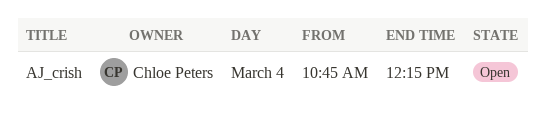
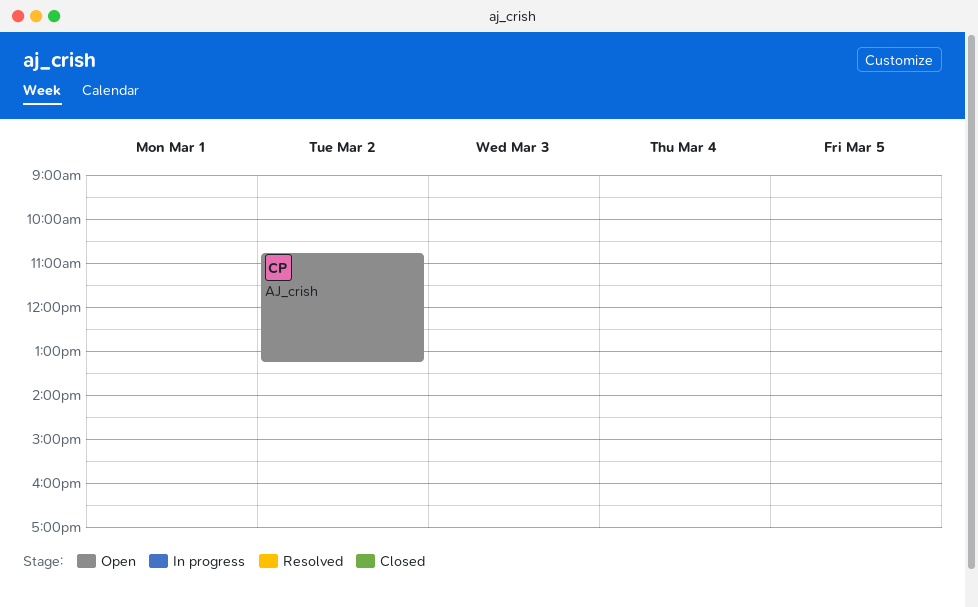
AJ_crish, day: Mar 4 -> Mar 2
AJ_crish, ends: 12:15 -> 13:15

